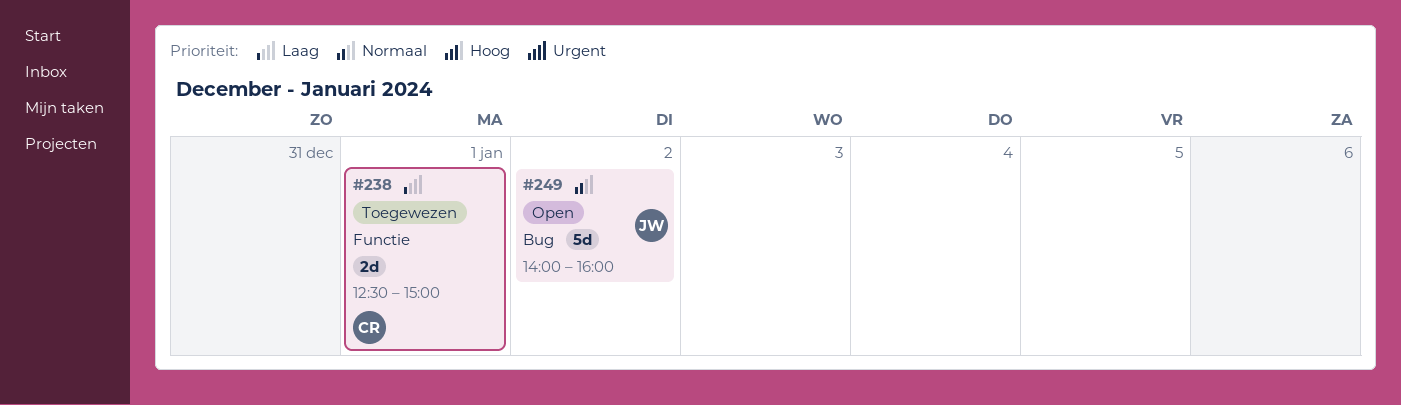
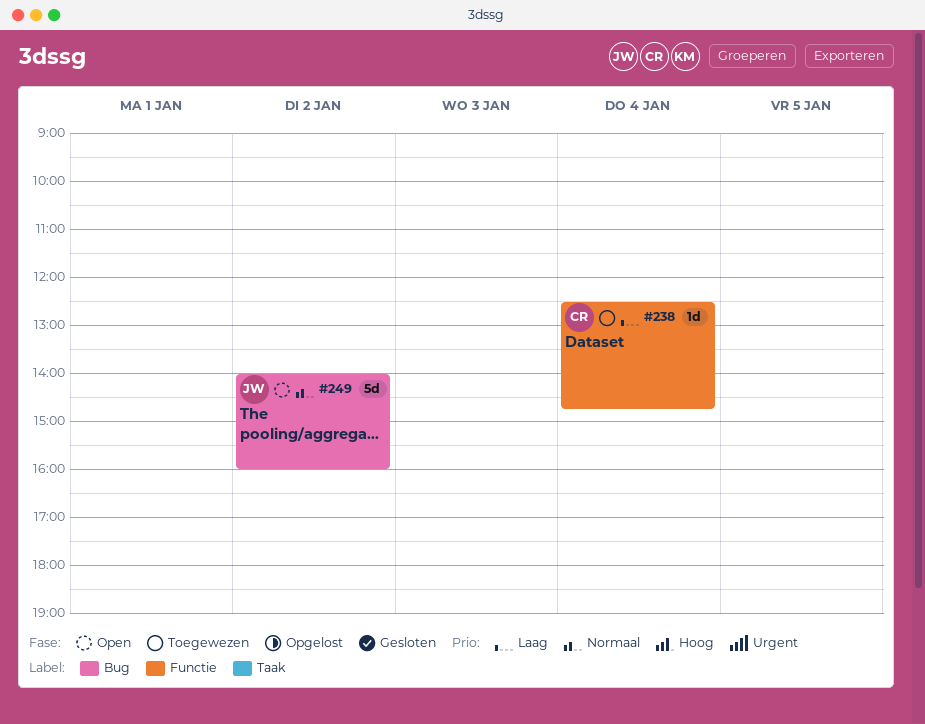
#238, estimate: 2d -> 1d
#238, day: Jan 1 -> Jan 4
#238, ends: 15:00 -> 14:45

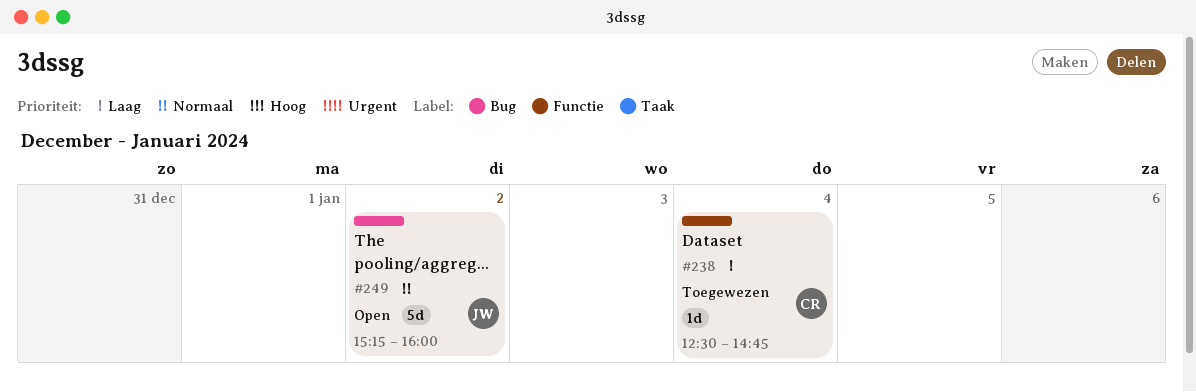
#249, begins: 14:00 -> 15:15

